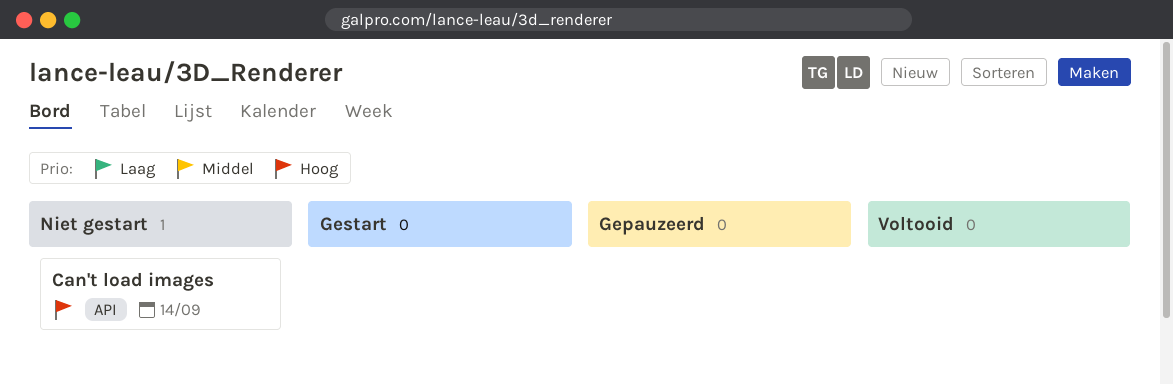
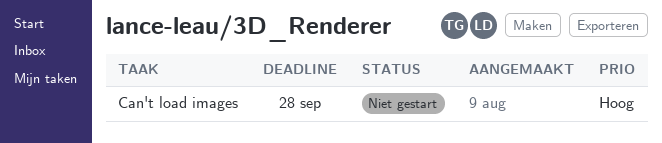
Can't load images, due: Sep 14 -> Sep 28

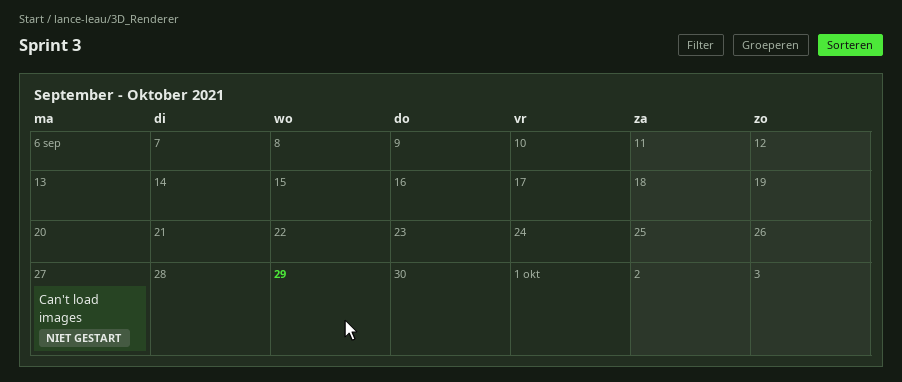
Can't load images, due: Sep 28 -> Sep 27

